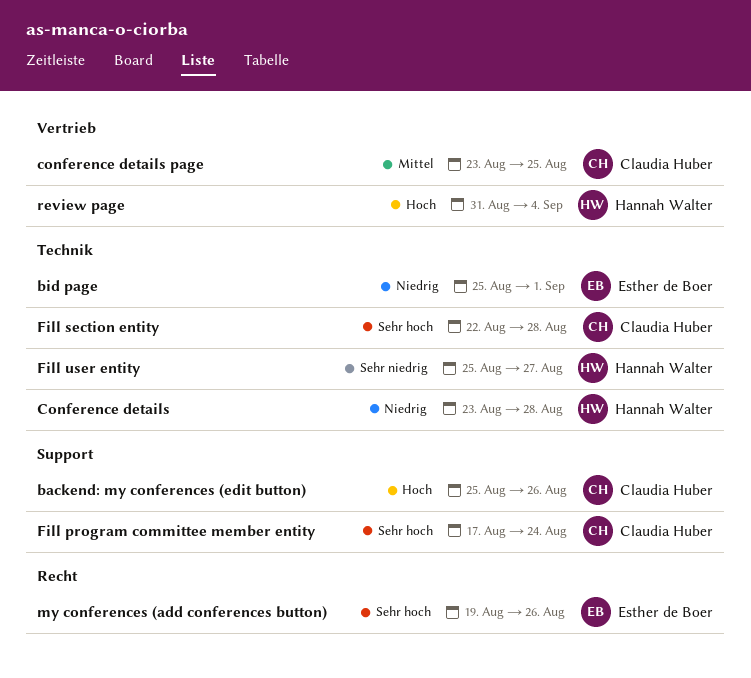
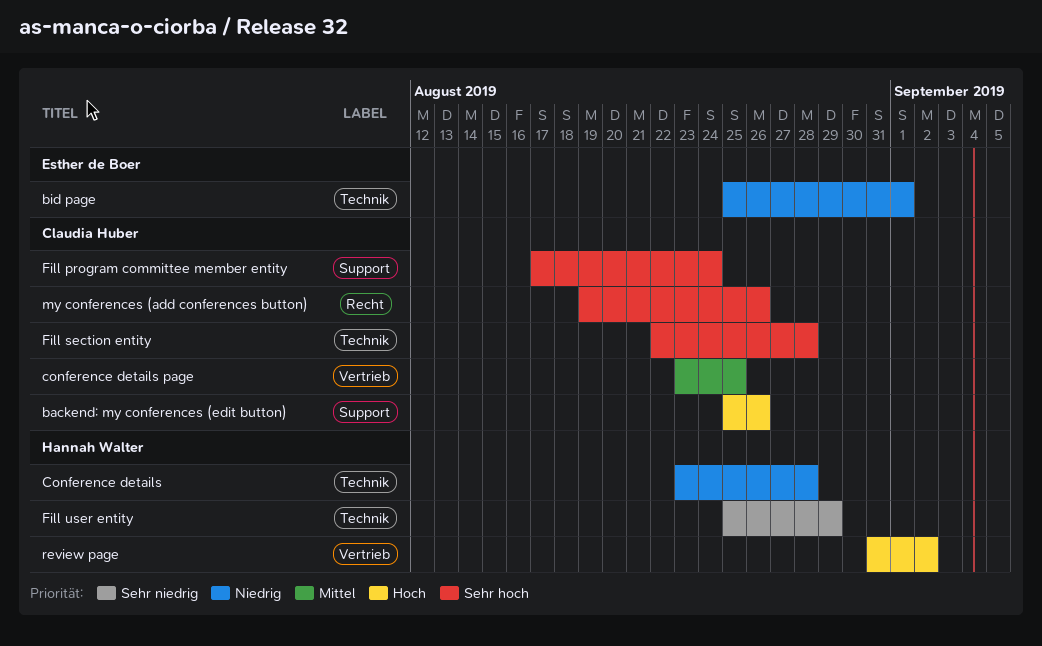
Fill user entity, due: Aug 27 -> Aug 29
my conferences (add conferences button), owner: Esther de Boer -> Claudia Huber
review page, due: Sep 4 -> Sep 2

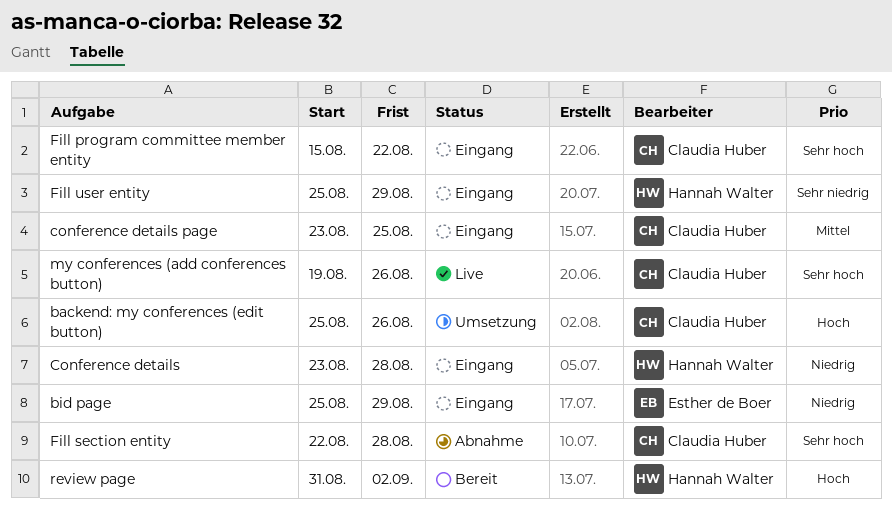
bid page, due: Sep 1 -> Aug 29
Fill program committee member entity, start: Aug 17 -> Aug 15
Fill program committee member entity, due: Aug 24 -> Aug 22

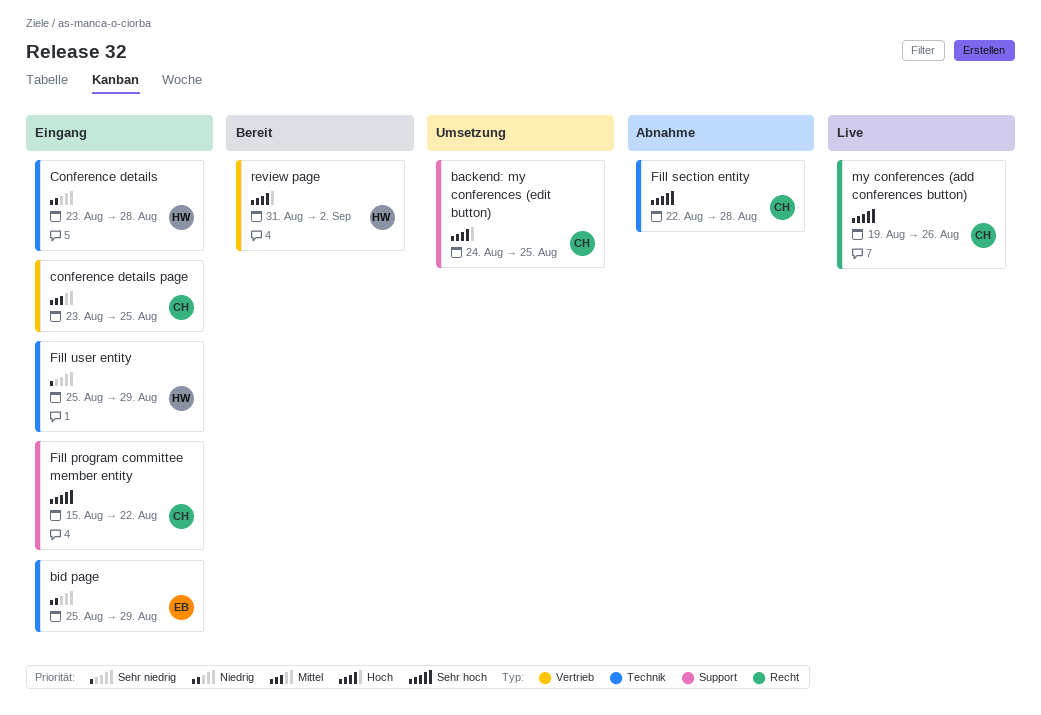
backend: my conferences (edit button), start: Aug 25 -> Aug 24
backend: my conferences (edit button), due: Aug 26 -> Aug 25

